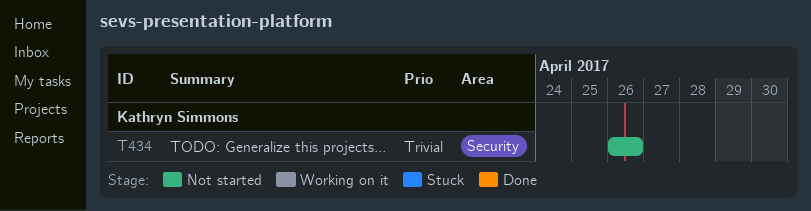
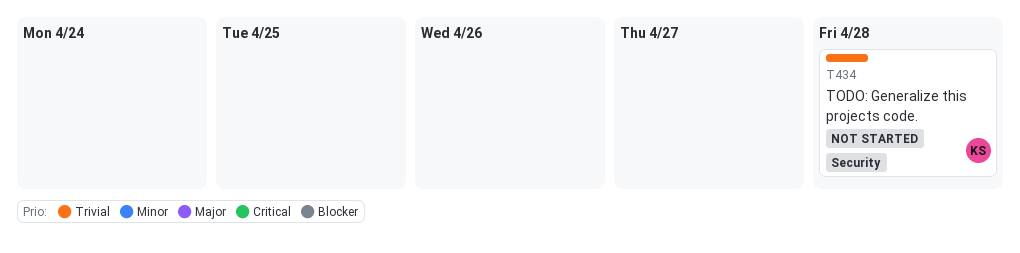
T434, due: Apr 26 -> Apr 28

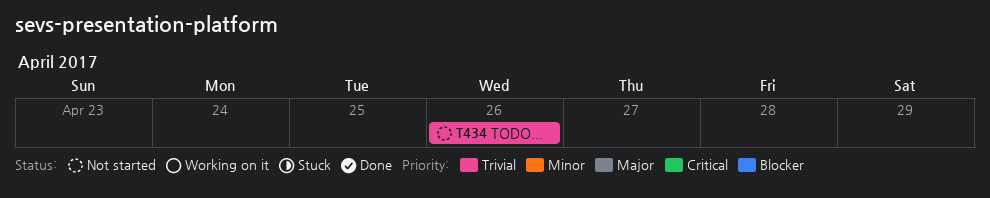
T434, due: Apr 28 -> Apr 26

